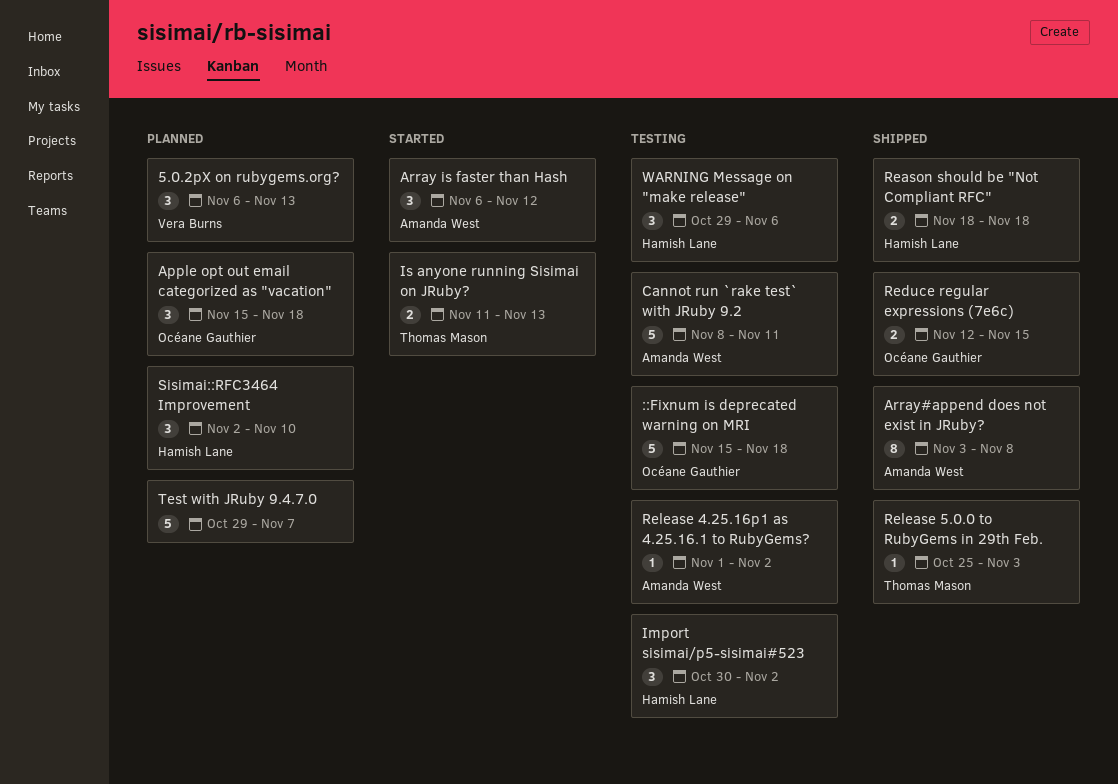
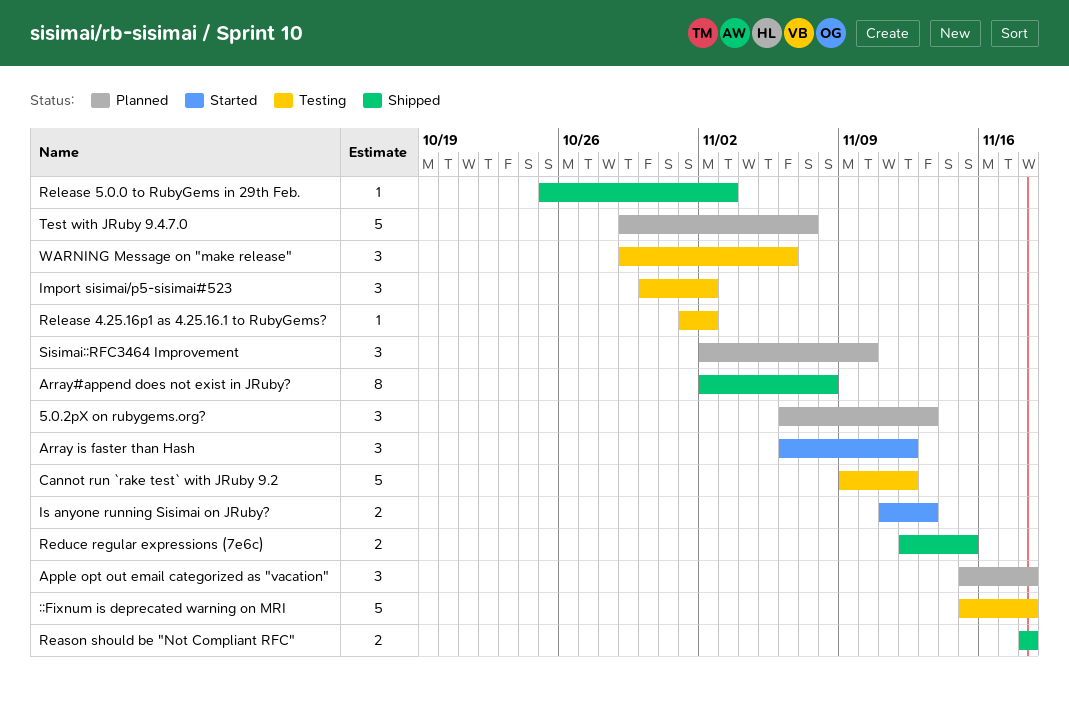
Array#append does not exist in JRuby?, start: Nov 3 -> Nov 2
Cannot run `rake test` with JRuby 9.2, start: Nov 8 -> Nov 9
Cannot run `rake test` with JRuby 9.2, due: Nov 11 -> Nov 12

